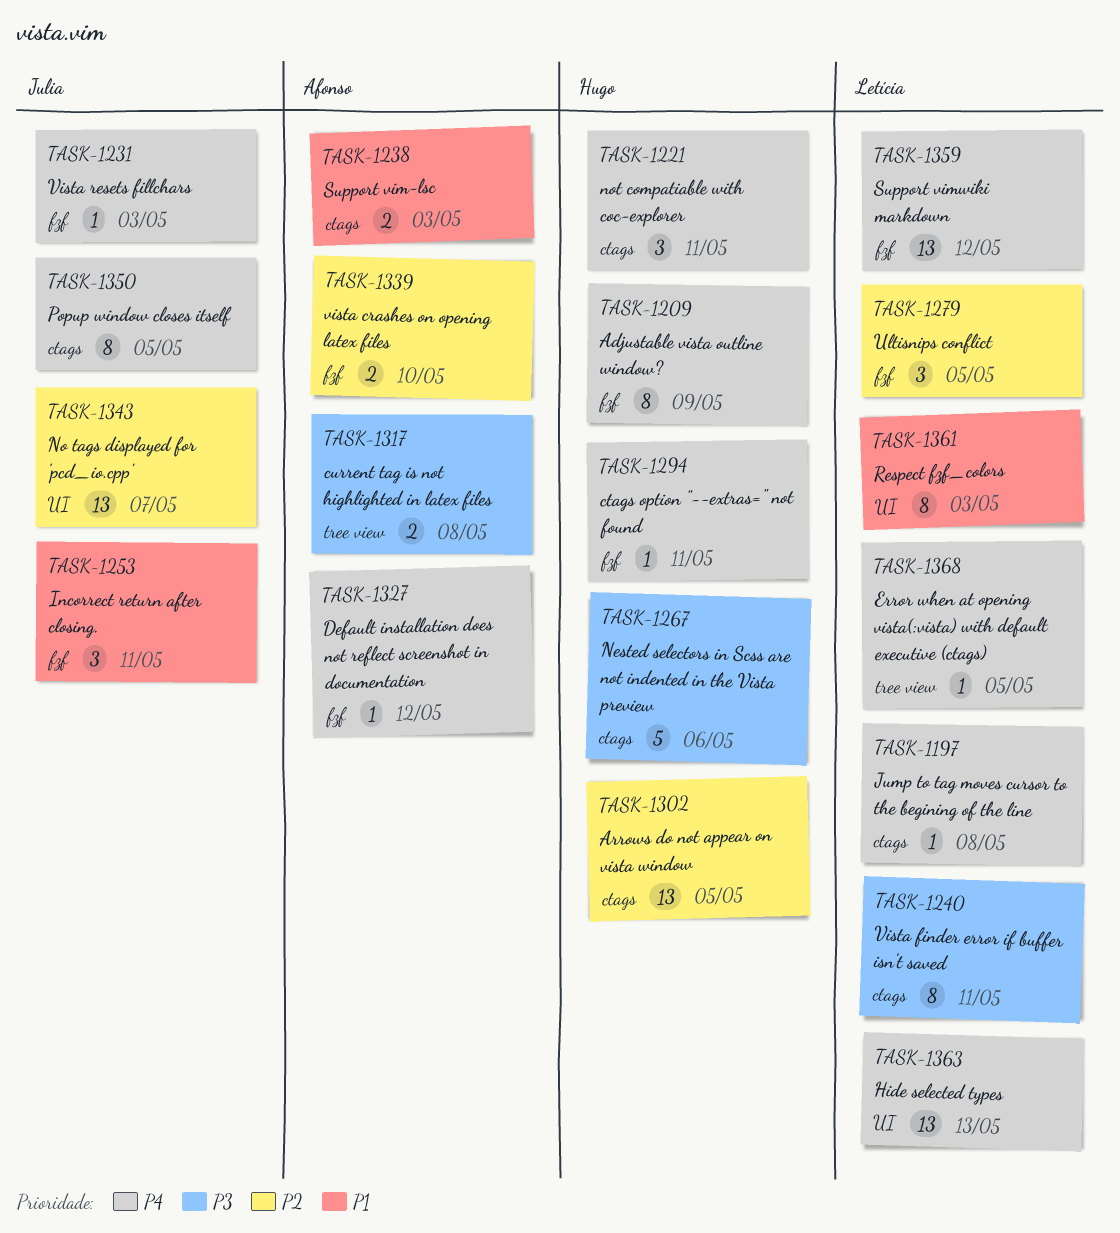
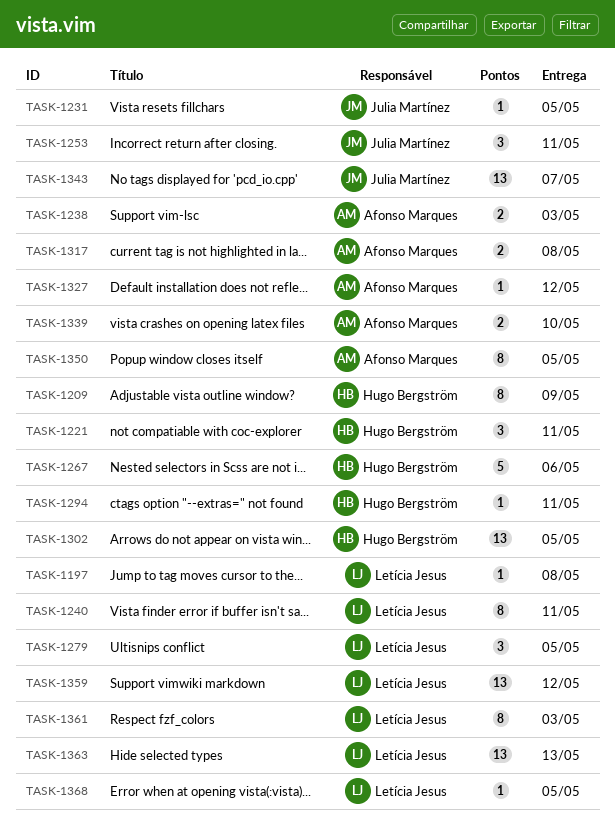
TASK-1231, due: May 3 -> May 5
TASK-1350, owner: Julia Martínez -> Afonso Marques

